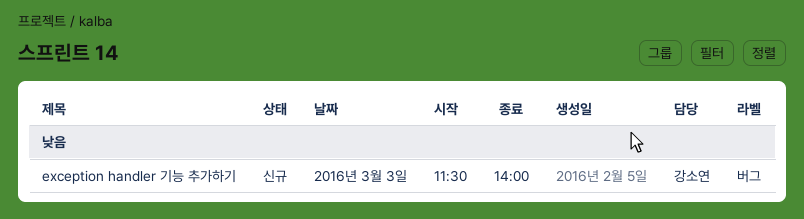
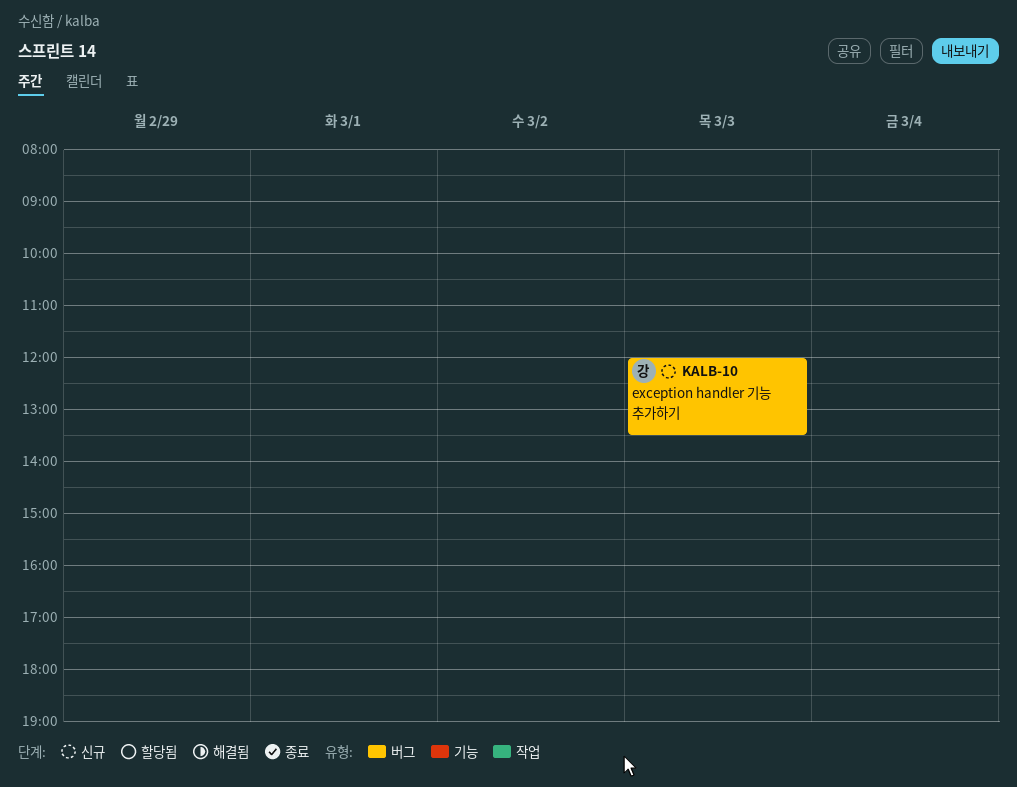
exception handler 기능 추가하기, begins: 11:30 -> 12:00
exception handler 기능 추가하기, ends: 14:00 -> 13:30

